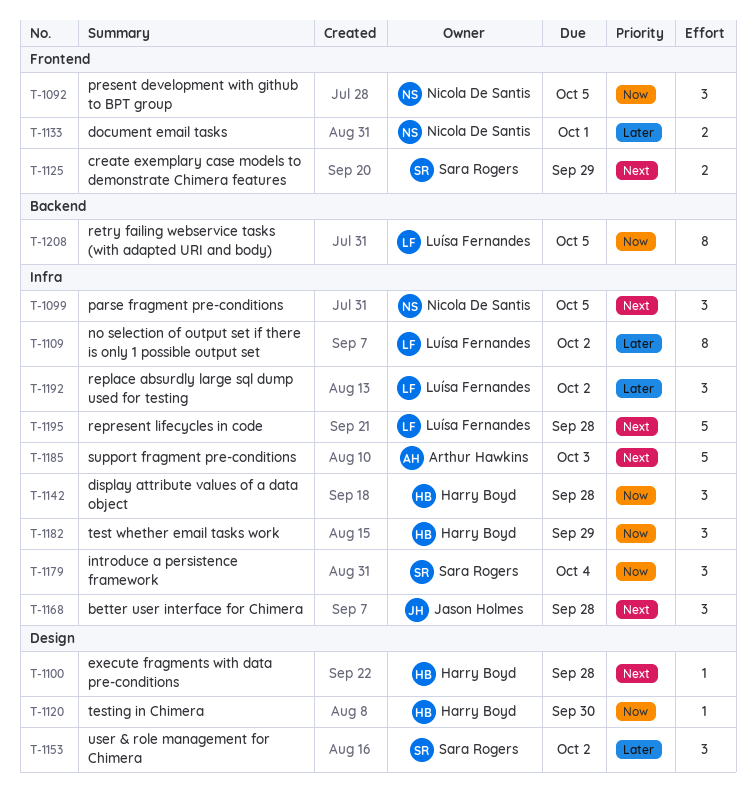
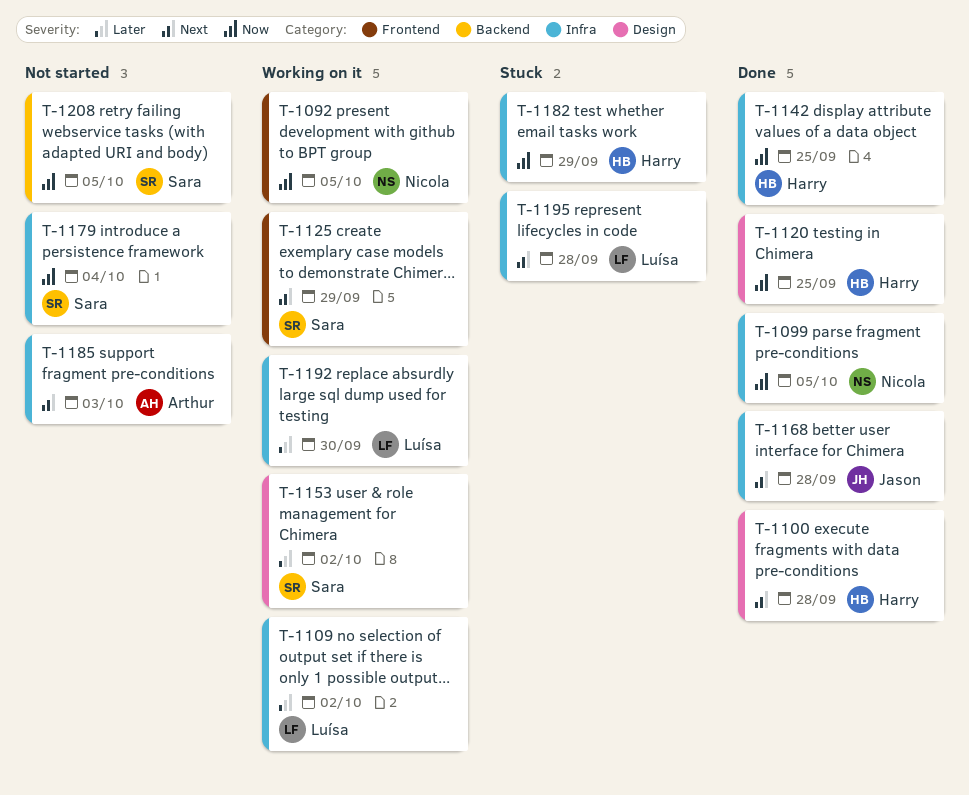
T-1099, priority: Next -> Now
T-1120, due: Sep 30 -> Sep 25
T-1133: present -> none
T-1142, due: Sep 28 -> Sep 25
T-1192, due: Oct 2 -> Sep 30
T-1208, owner: Luísa Fernandes -> Sara Rogers

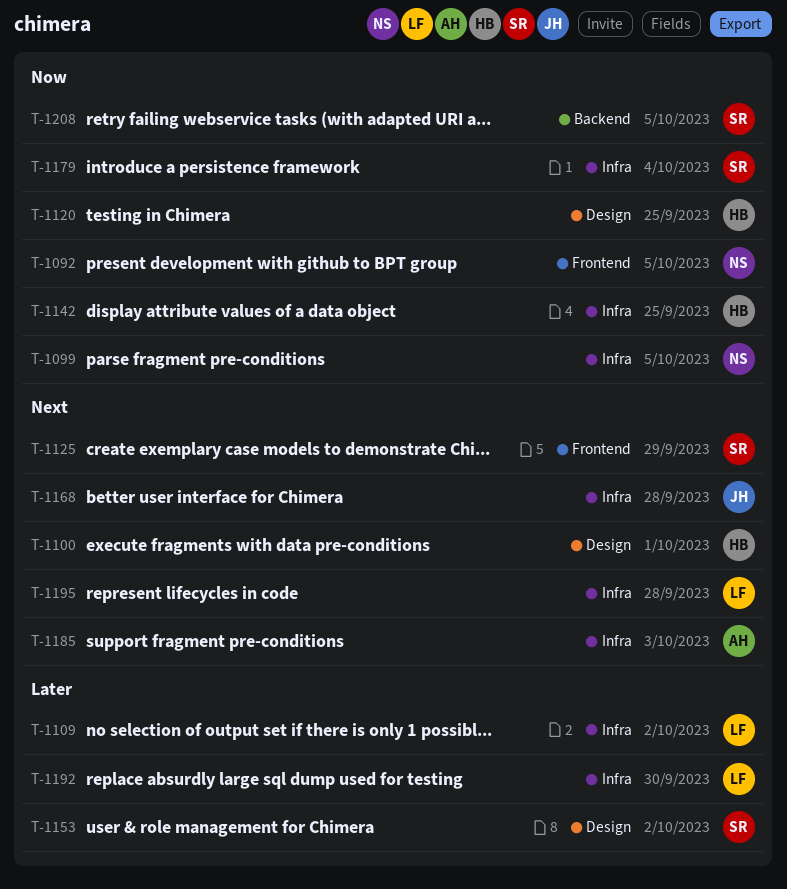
T-1100, due: Sep 28 -> Oct 1
T-1182: present -> none

